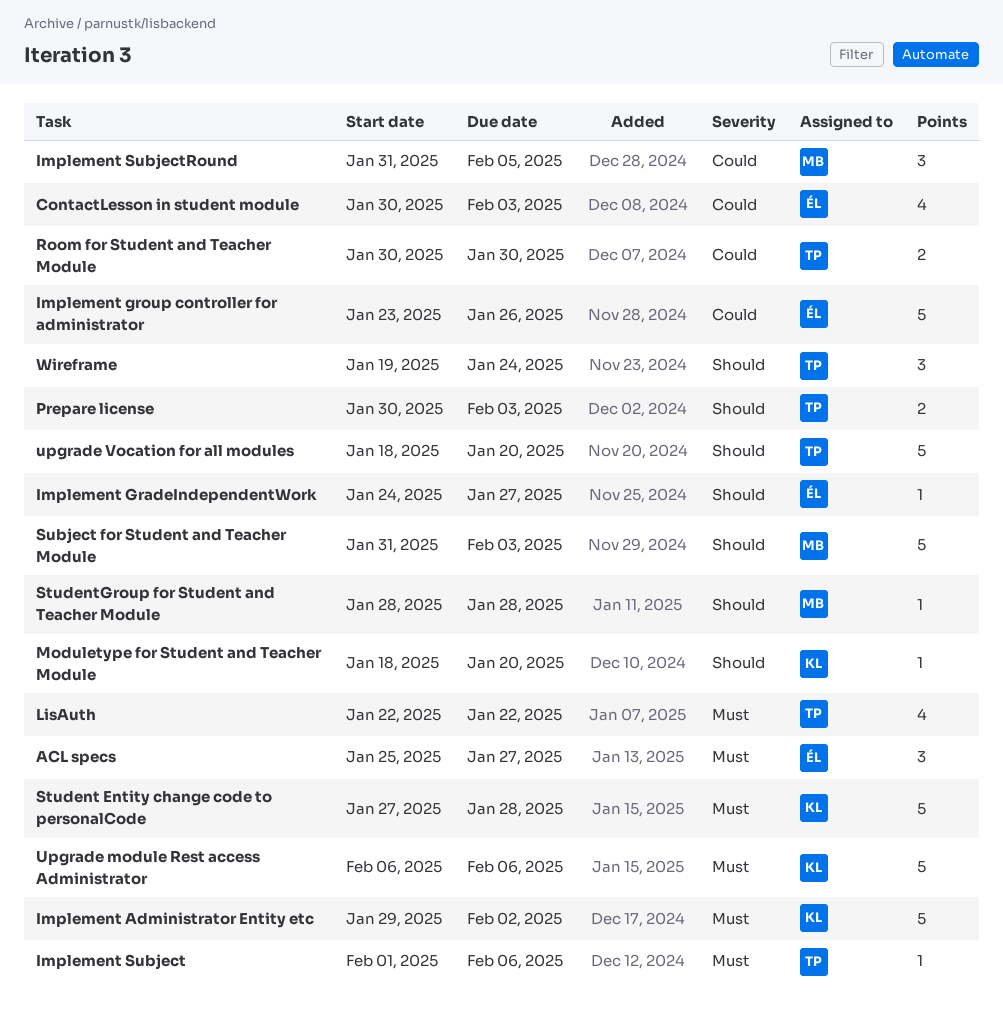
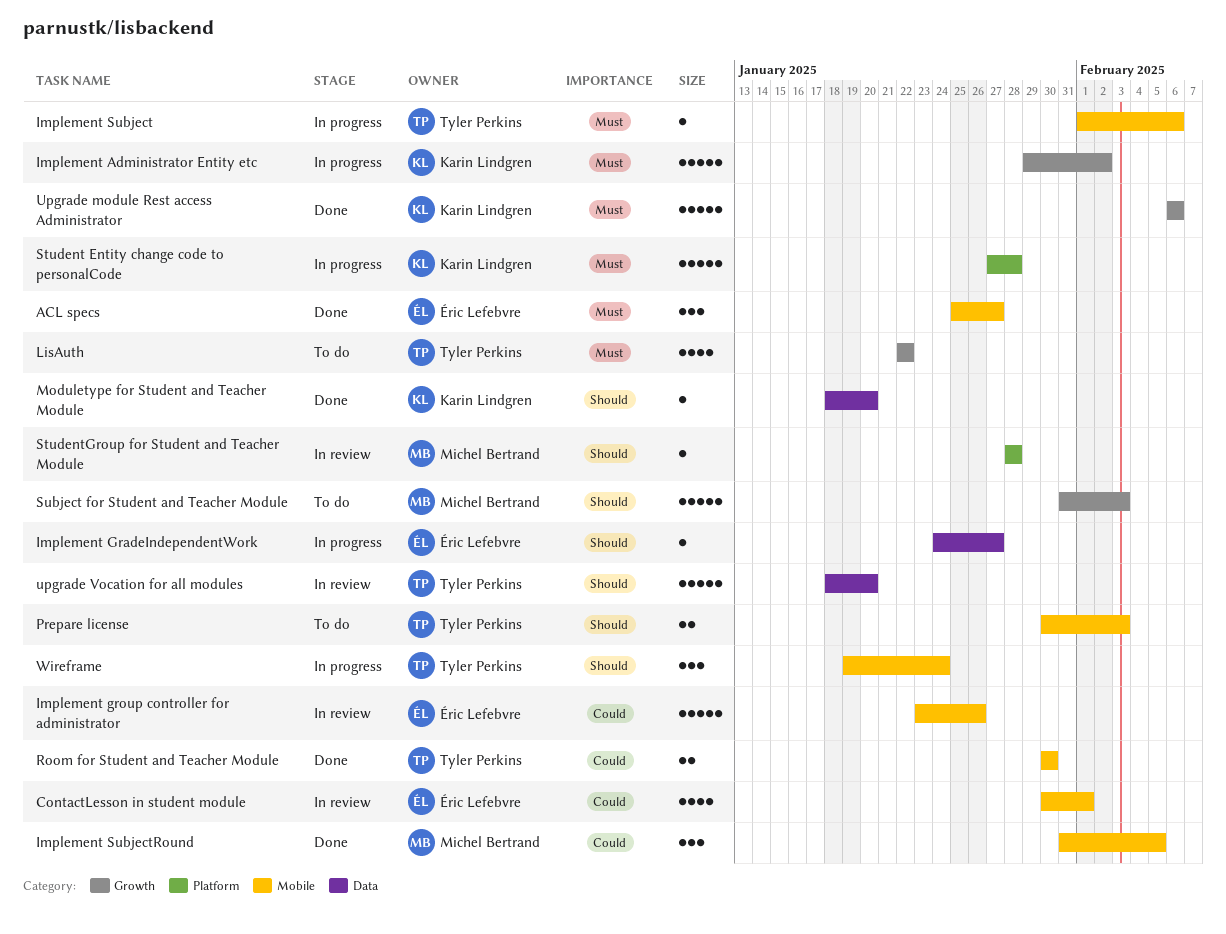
ContactLesson in student module, due: Feb 3 -> Feb 1

